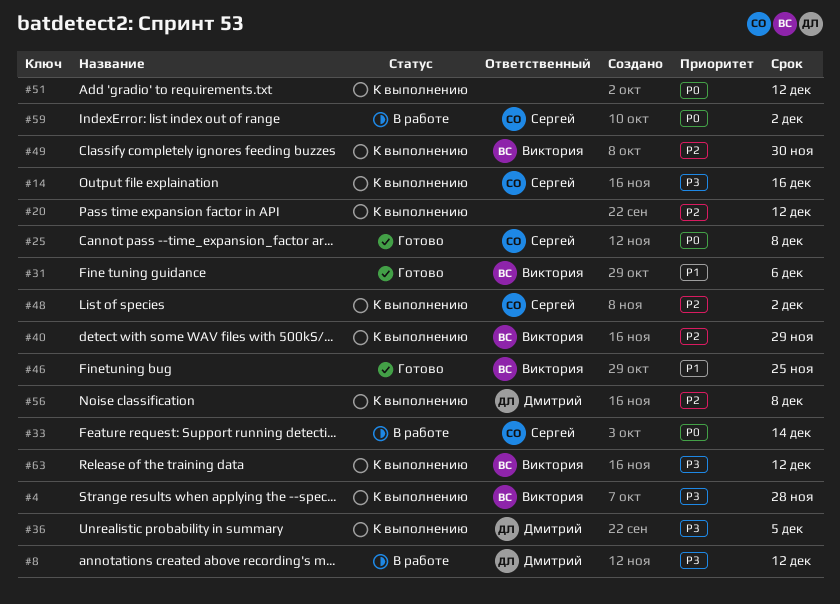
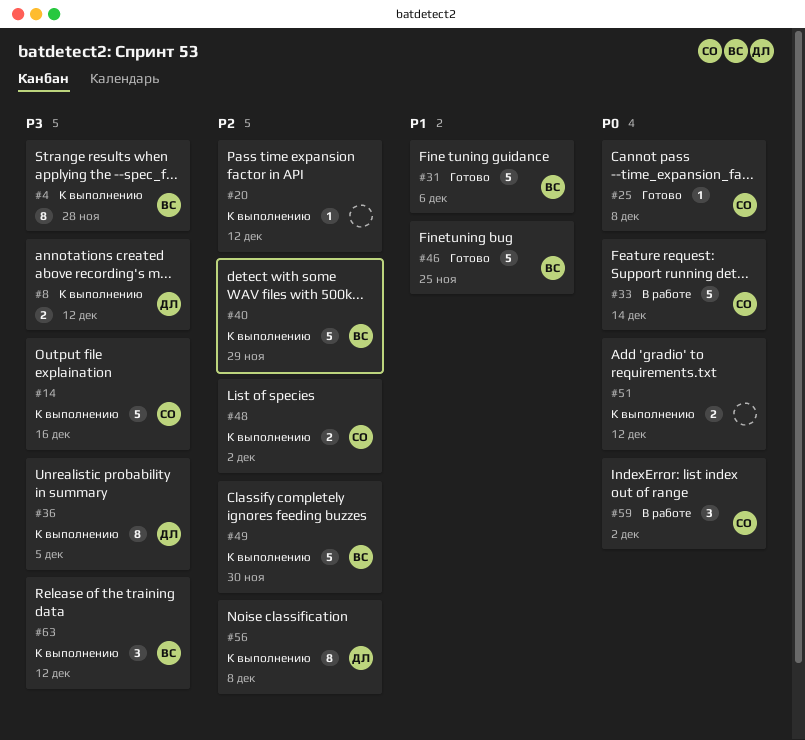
#8, status: В работе -> К выполнению

